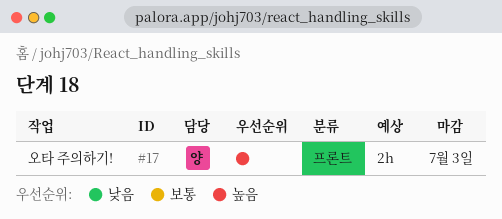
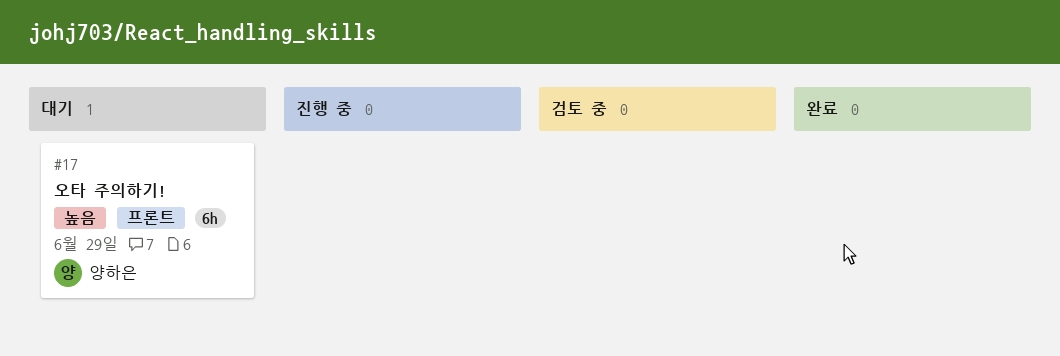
#17, estimate: 2h -> 6h
#17, due: Jul 3 -> Jun 29

